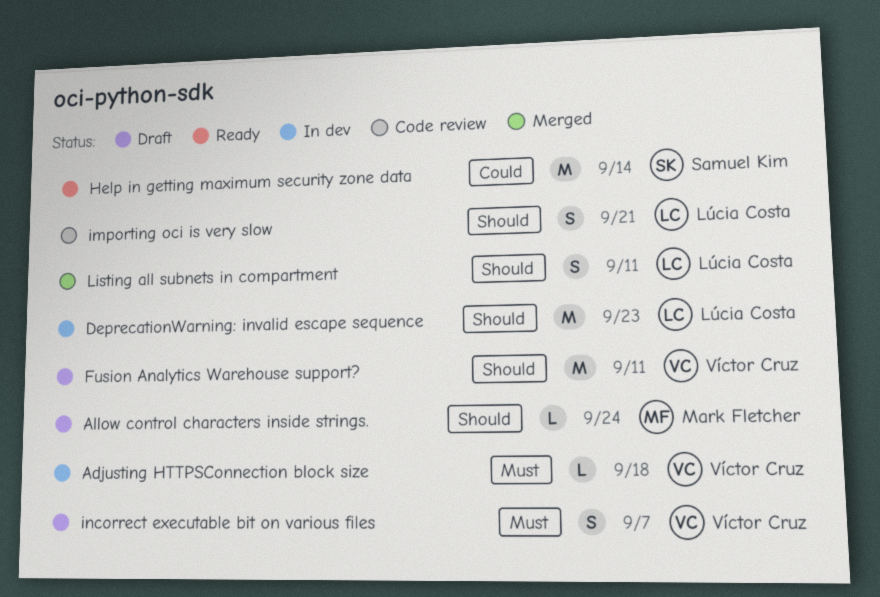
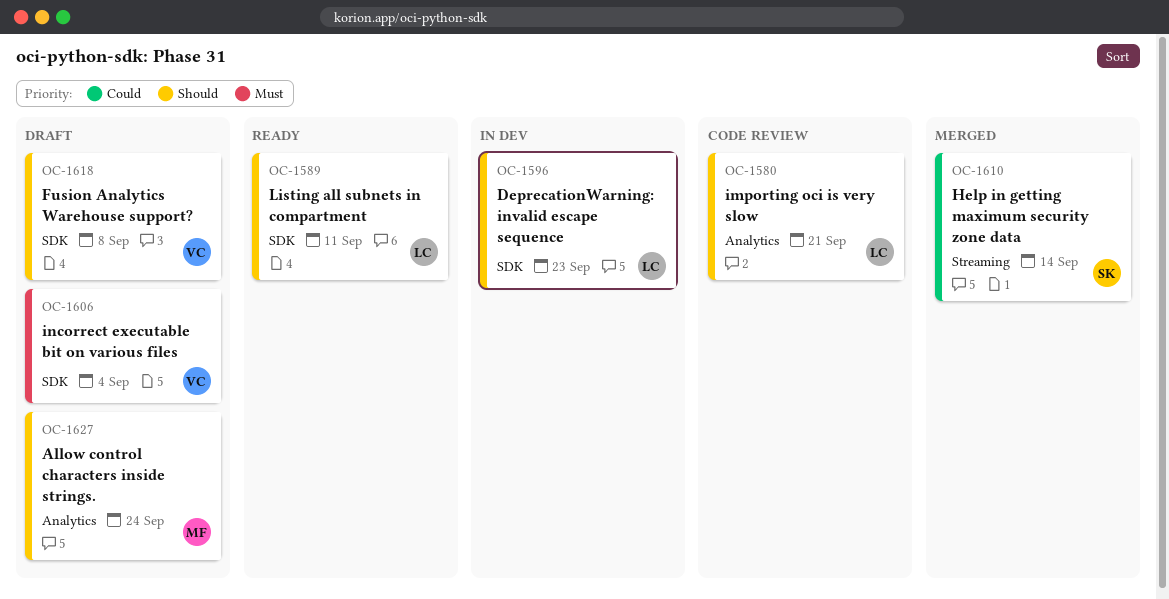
Adjusting HTTPSConnection block size: present -> none
Fusion Analytics Warehouse support?, due: Sep 11 -> Sep 8
Help in getting maximum security zone data, status: Ready -> Merged
incorrect executable bit on various files, due: Sep 7 -> Sep 4
Listing all subnets in compartment, status: Merged -> Ready

